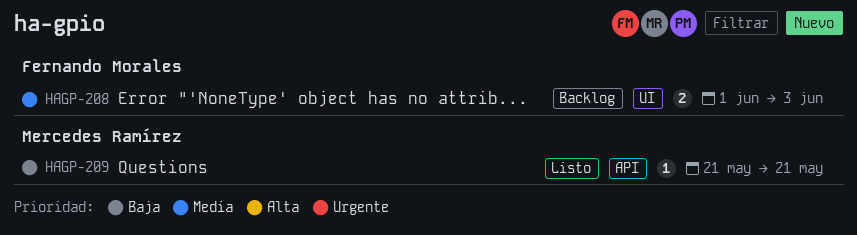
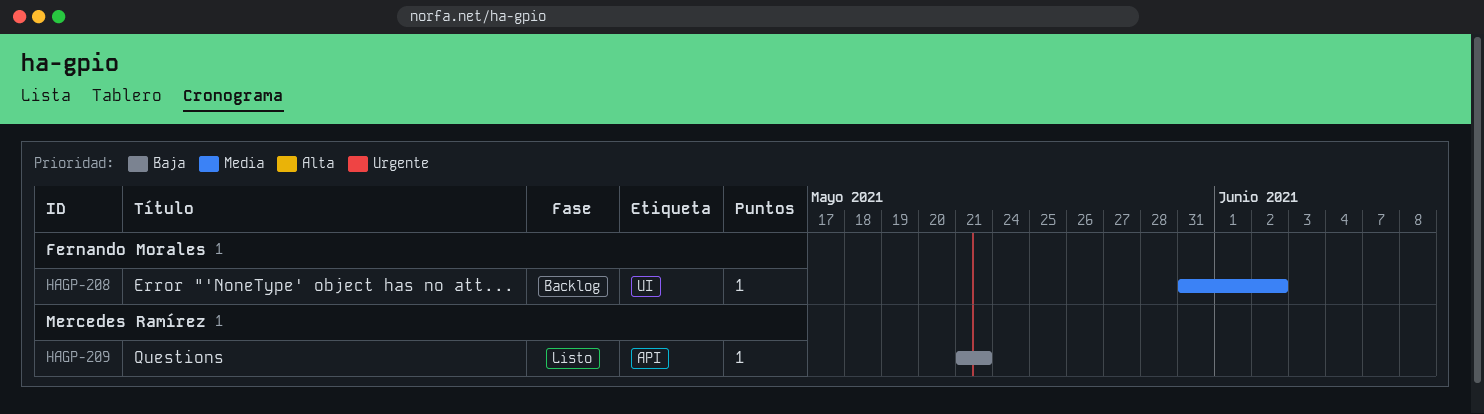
HAGP-208, estimate: 2 -> 1
HAGP-208, start: Jun 1 -> May 31
HAGP-208, due: Jun 3 -> Jun 2

